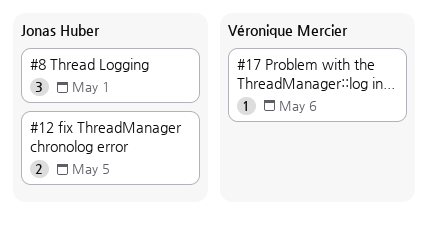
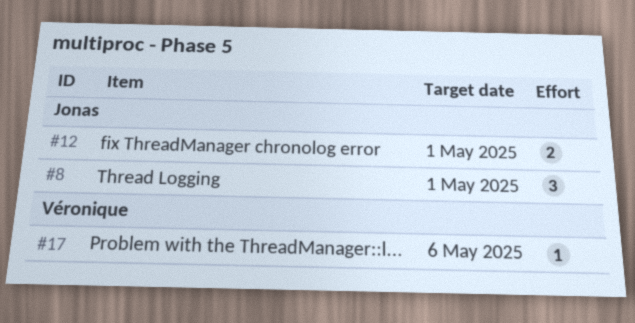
#12, due: May 5 -> May 1

